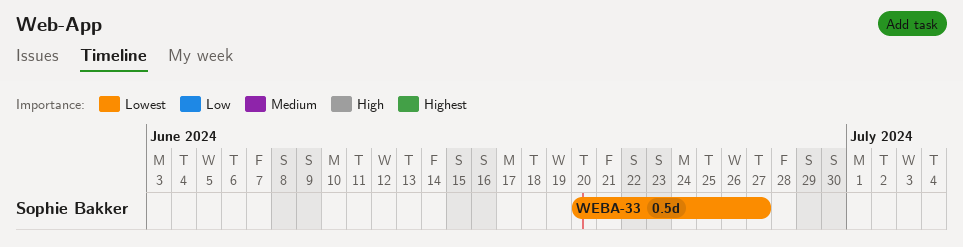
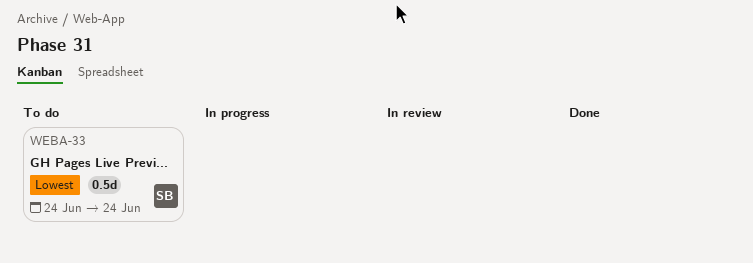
WEBA-33, start: Jun 20 -> Jun 24
WEBA-33, due: Jun 27 -> Jun 24

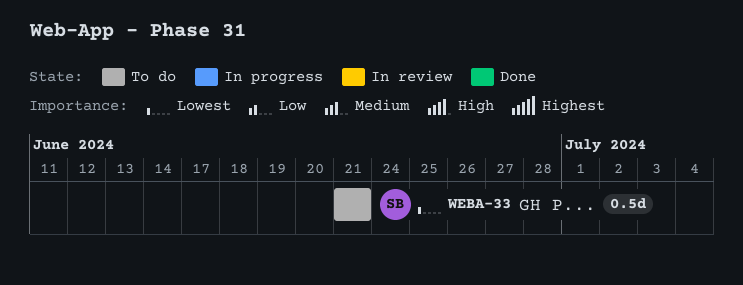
WEBA-33, start: Jun 24 -> Jun 21
WEBA-33, due: Jun 24 -> Jun 21

